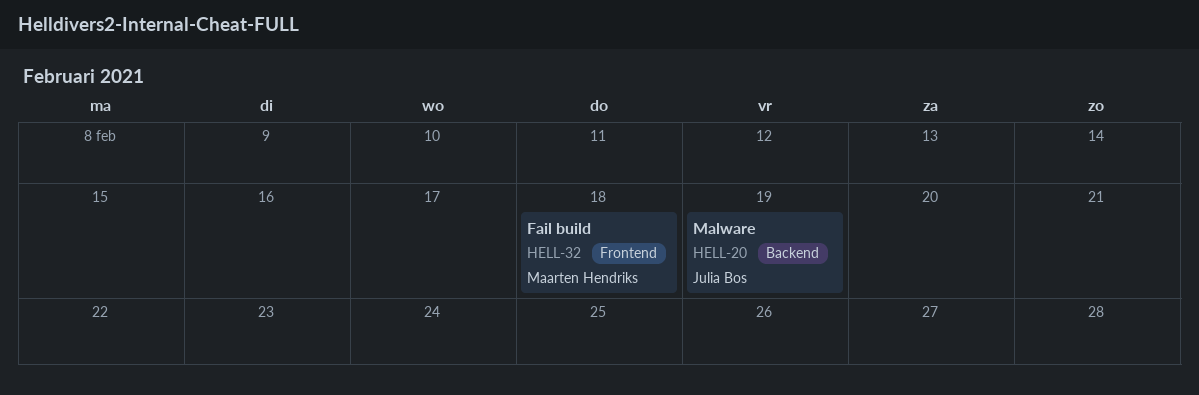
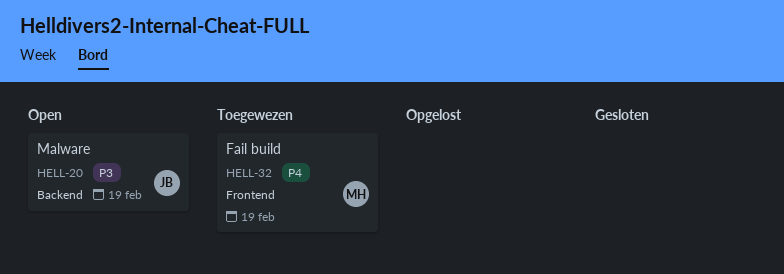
HELL-32, due: Feb 18 -> Feb 19

